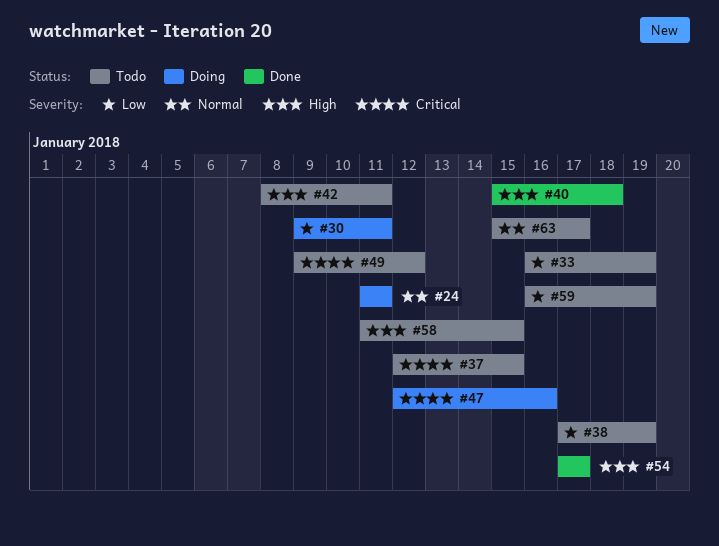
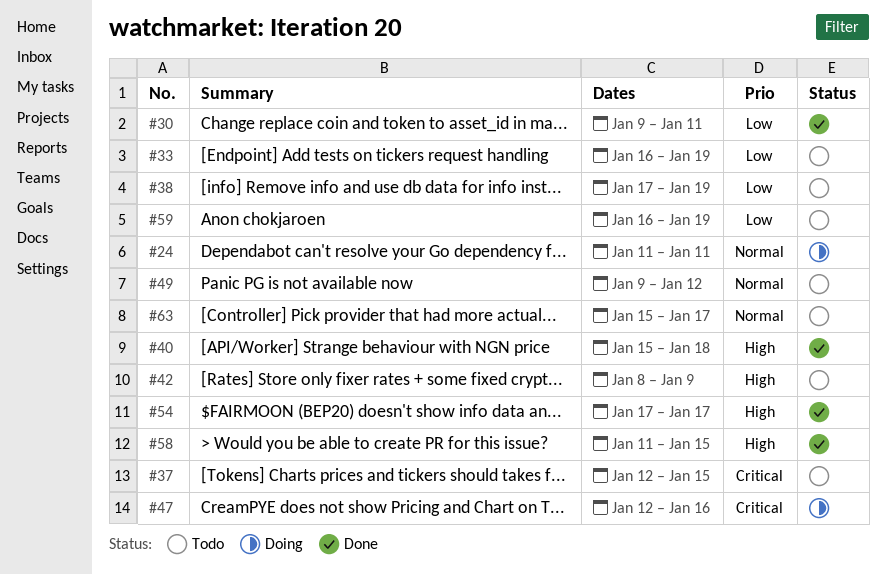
#30, status: Doing -> Done
#42, due: Jan 11 -> Jan 9
#49, priority: Critical -> Normal
#58, status: Todo -> Done

